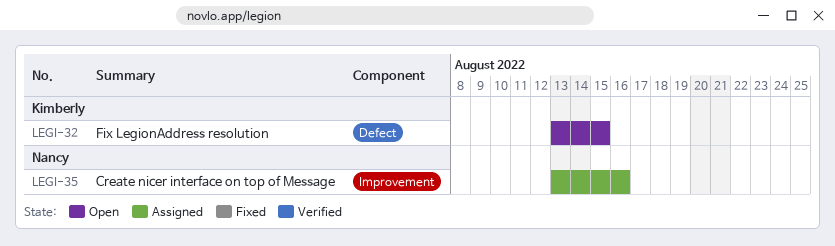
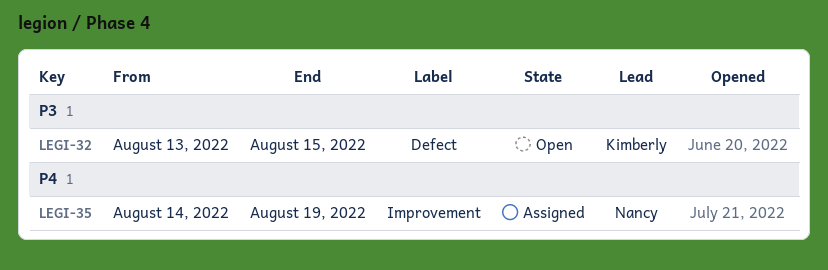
LEGI-35, start: Aug 13 -> Aug 14
LEGI-35, due: Aug 16 -> Aug 19

